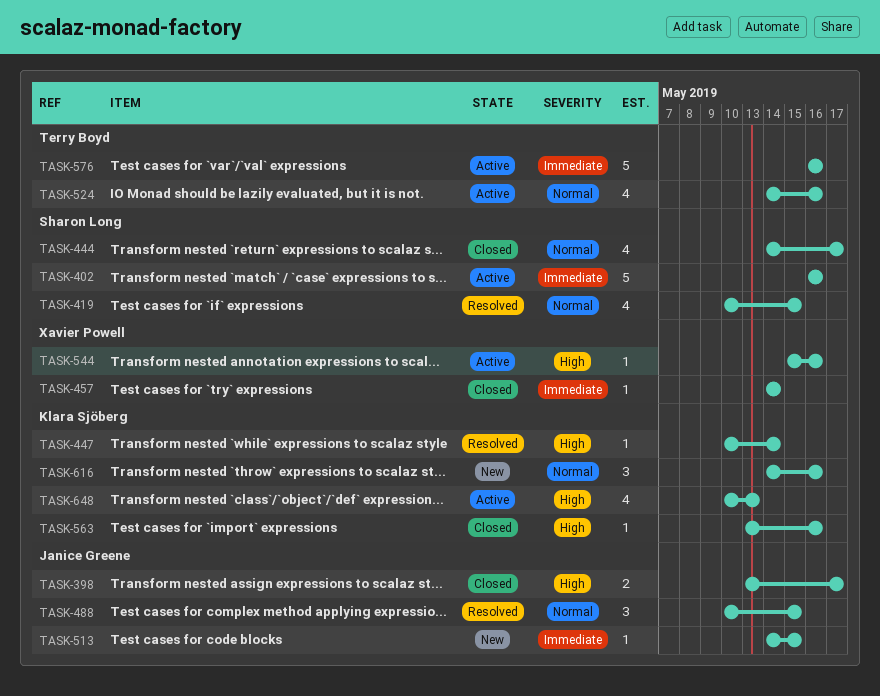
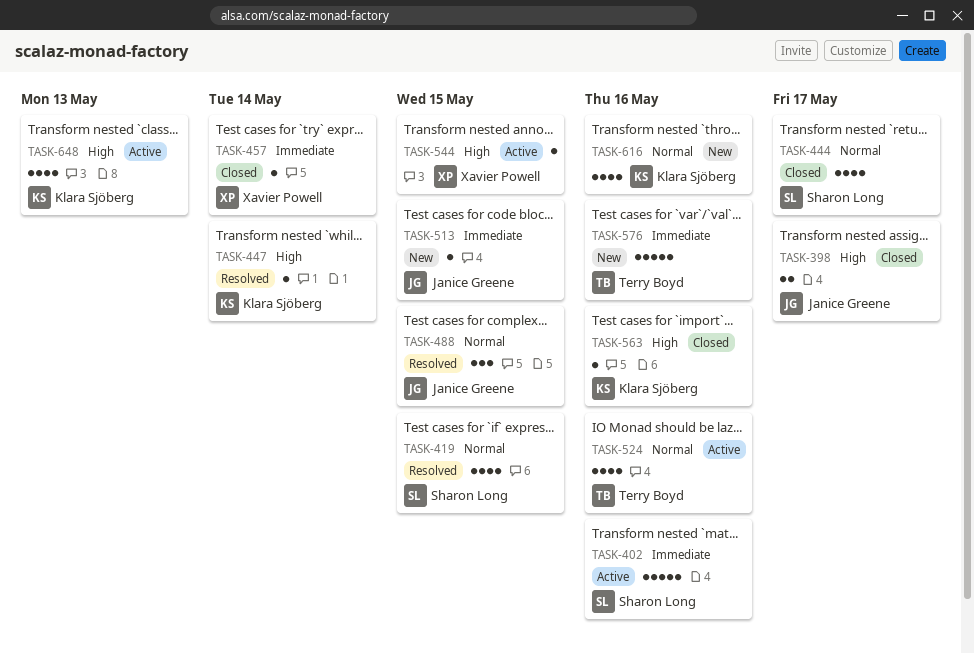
TASK-544, due: May 16 -> May 15
TASK-576, status: Active -> New
TASK-616, estimate: 3 -> 4

